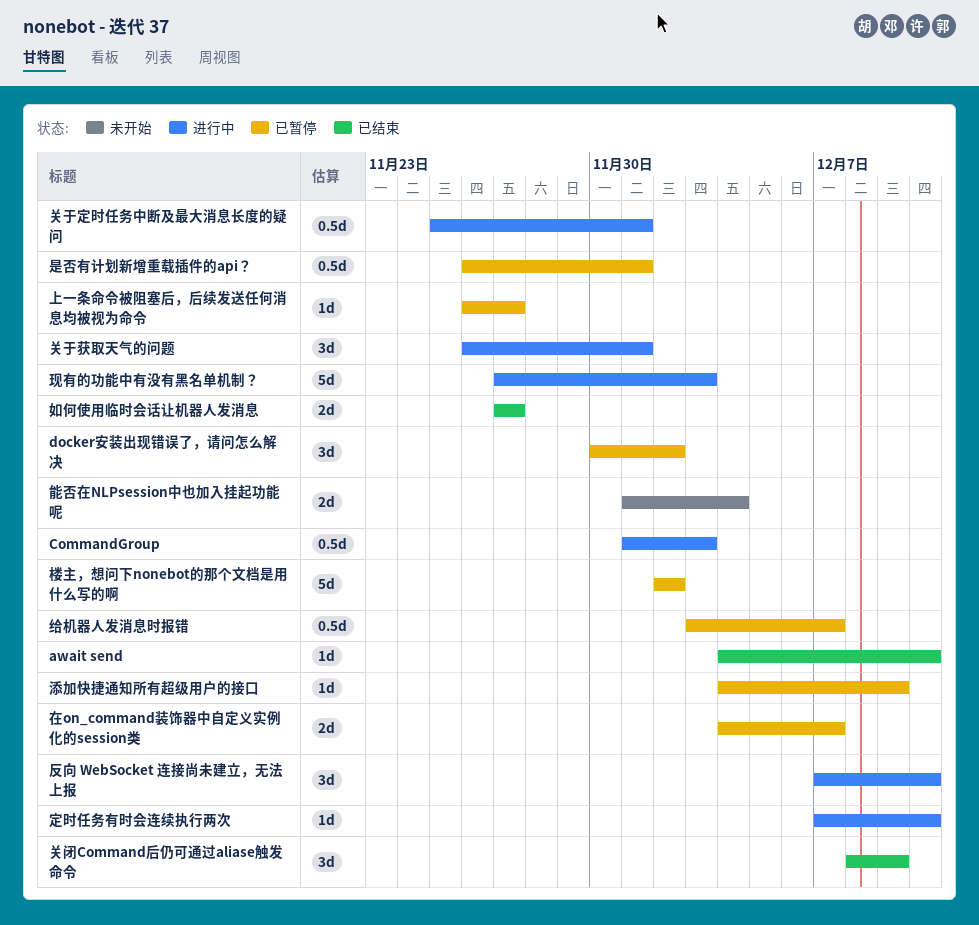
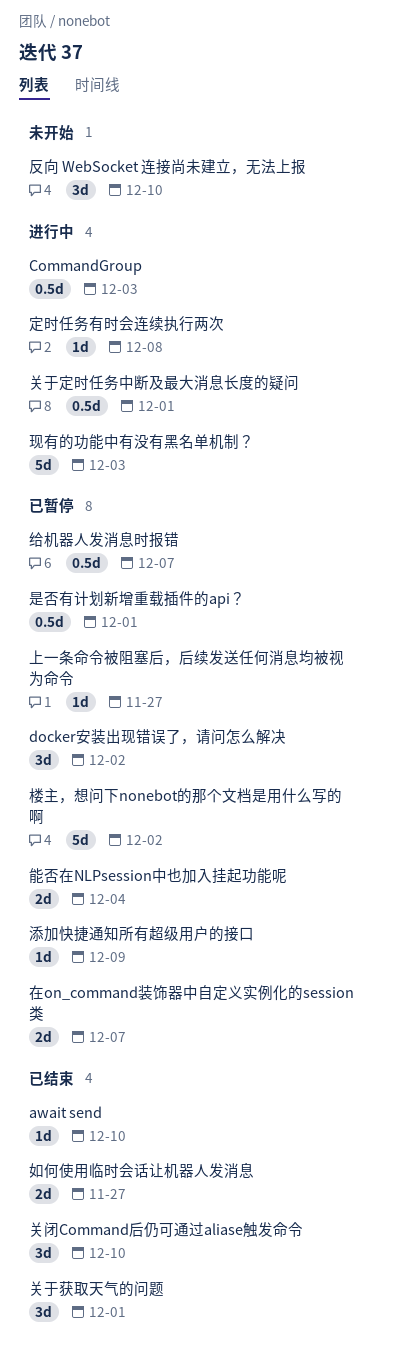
关于获取天气的问题, status: 进行中 -> 已结束
关闭Command后仍可通过aliase触发命令, due: Dec 9 -> Dec 10
反向 WebSocket 连接尚未建立，无法上报, status: 进行中 -> 未开始
定时任务有时会连续执行两次, due: Dec 10 -> Dec 8
能否在NLPsession中也加入挂起功能呢, status: 未开始 -> 已暂停

